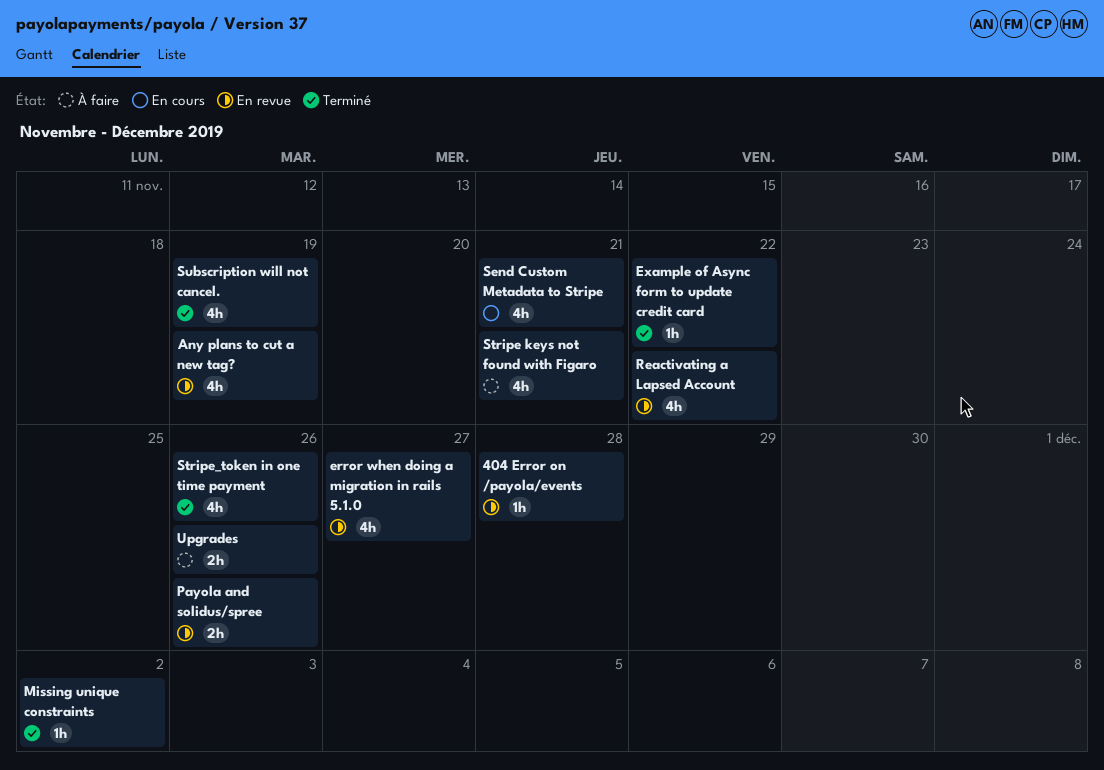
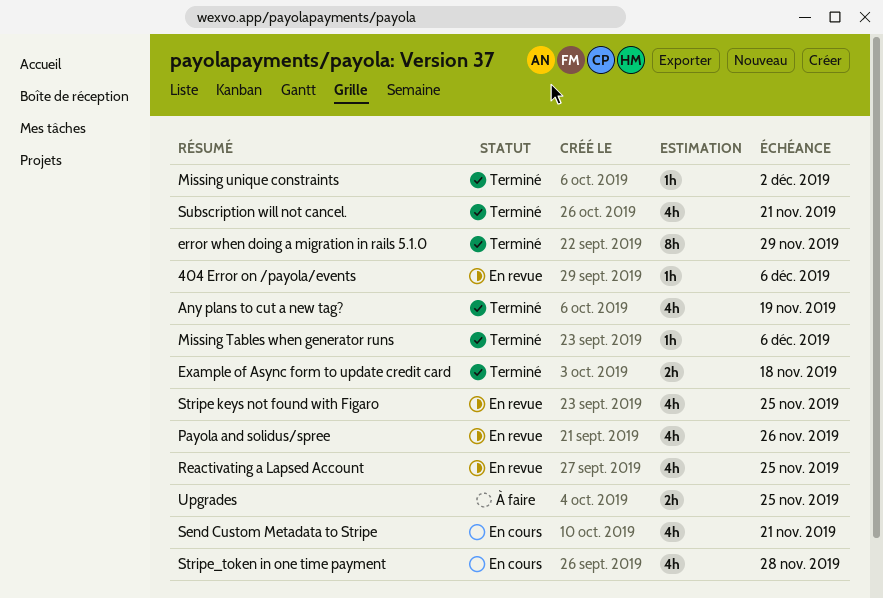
404 Error on /payola/events, due: Nov 28 -> Dec 6
Any plans to cut a new tag?, status: En revue -> Terminé
error when doing a migration in rails 5.1.0, status: En revue -> Terminé
error when doing a migration in rails 5.1.0, estimate: 4h -> 8h
error when doing a migration in rails 5.1.0, due: Nov 27 -> Nov 29
Example of Async form to update credit card, estimate: 1h -> 2h
Example of Async form to update credit card, due: Nov 22 -> Nov 18
Missing Tables when generator runs: none -> present
Payola and solidus/spree, estimate: 2h -> 4h
Reactivating a Lapsed Account, due: Nov 22 -> Nov 25
Stripe keys not found with Figaro, status: À faire -> En revue
Stripe keys not found with Figaro, due: Nov 21 -> Nov 25
Stripe_token in one time payment, status: Terminé -> En cours
Stripe_token in one time payment, due: Nov 26 -> Nov 28
Subscription will not cancel., due: Nov 19 -> Nov 21
Upgrades, due: Nov 26 -> Nov 25

